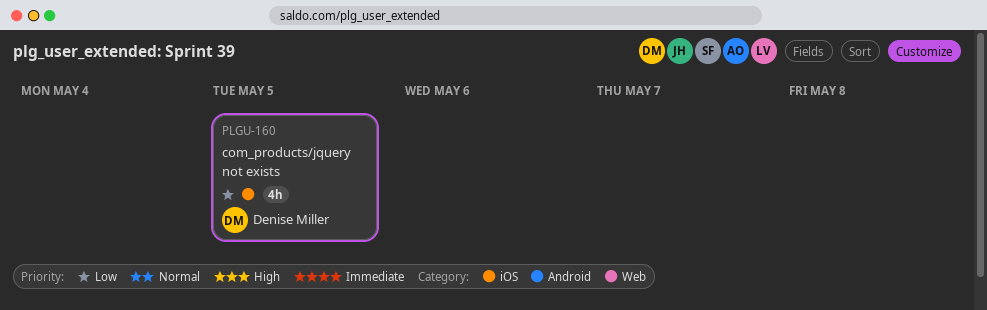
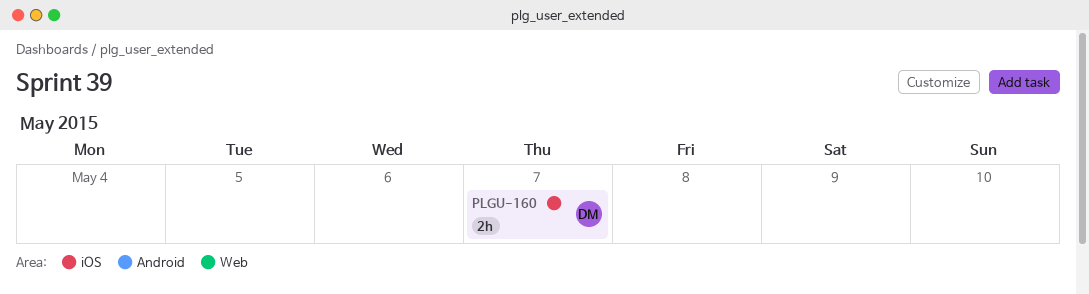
PLGU-160, estimate: 4h -> 2h
PLGU-160, due: May 5 -> May 7

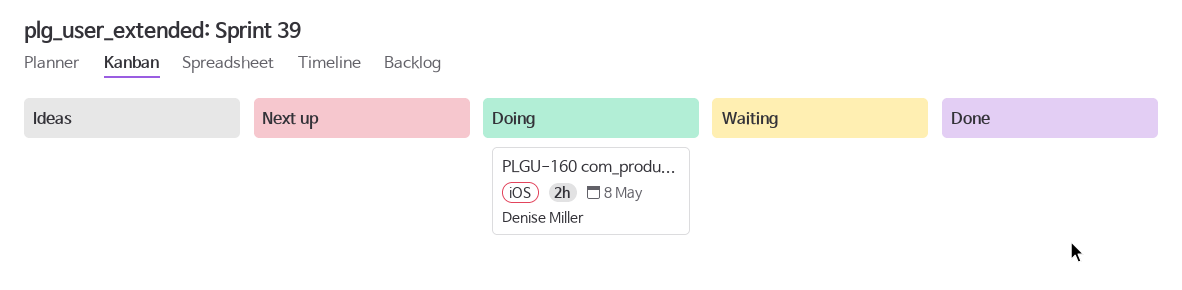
PLGU-160, due: May 7 -> May 8

